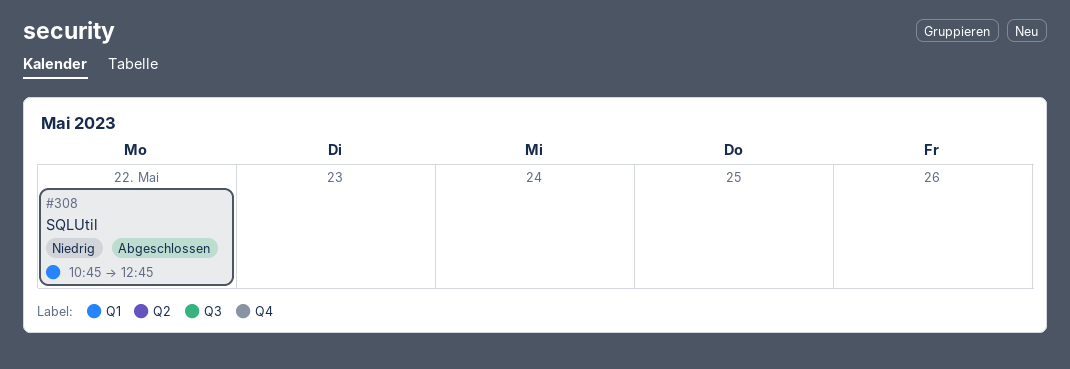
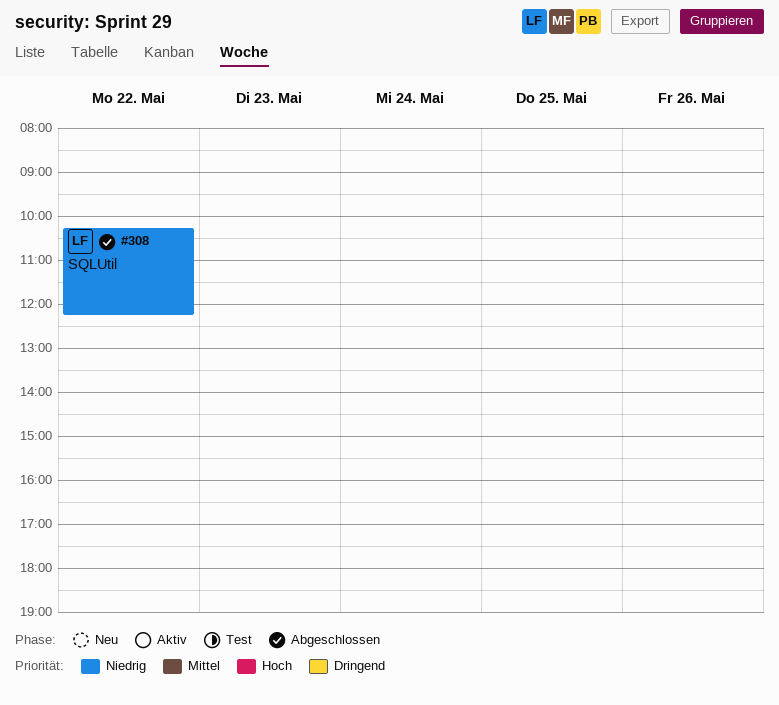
#308, begins: 10:45 -> 10:15
#308, ends: 12:45 -> 12:15

